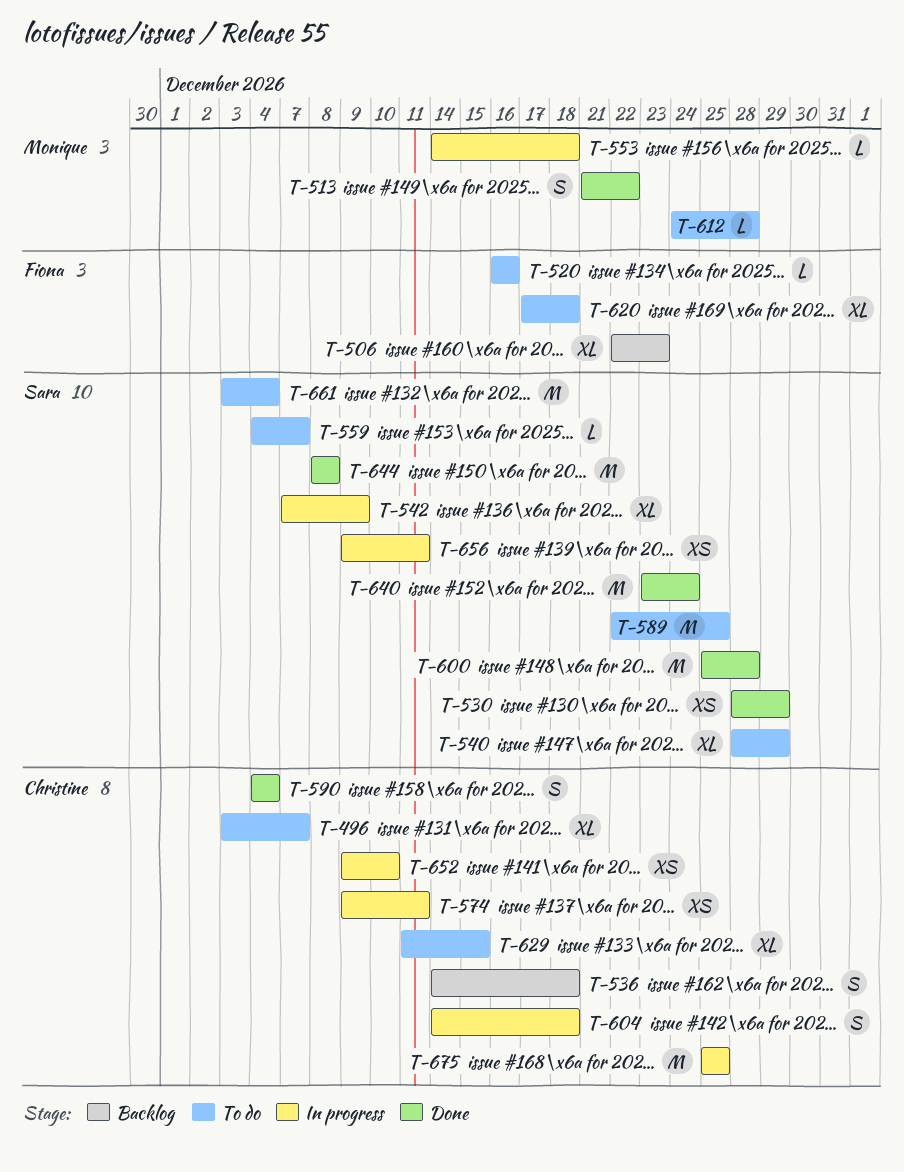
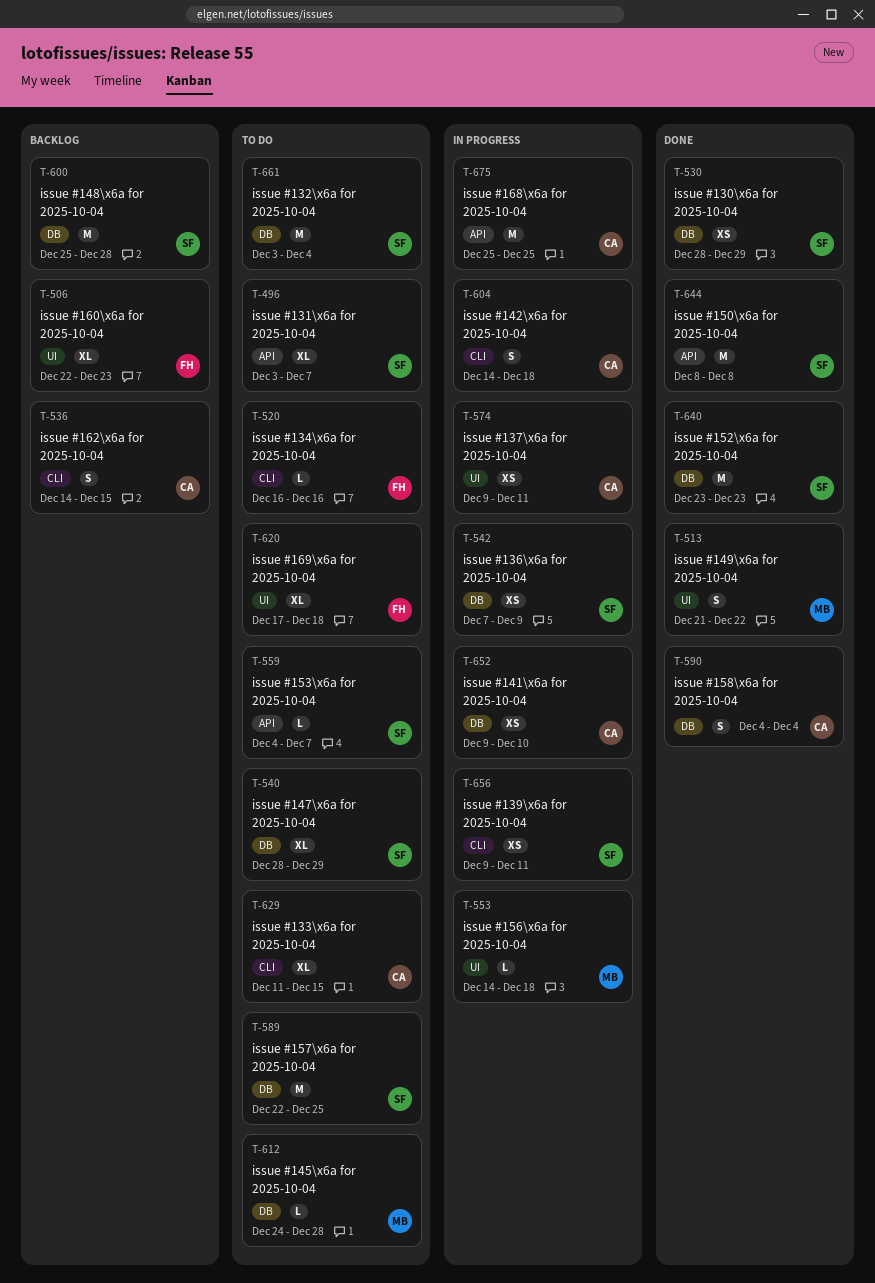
T-496, owner: Christine -> Sara
T-536, due: Dec 18 -> Dec 15
T-542, estimate: XL -> XS
T-600, status: Done -> Backlog
T-640, due: Dec 24 -> Dec 23

